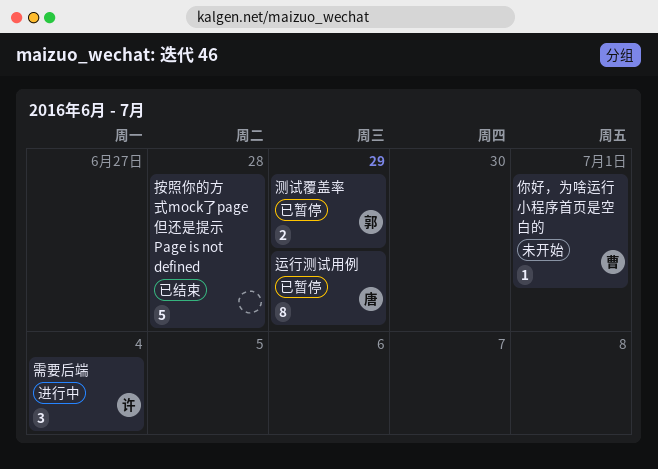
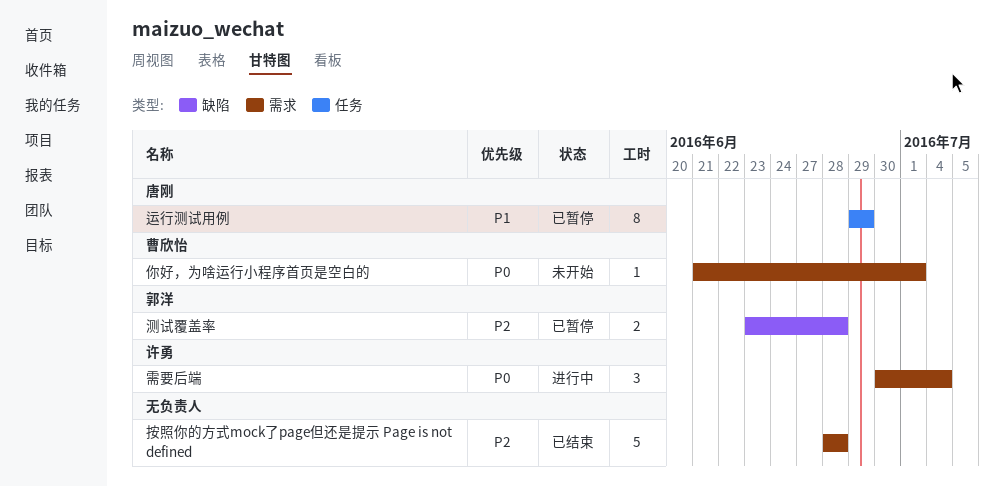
测试覆盖率, due: Jun 29 -> Jun 28

